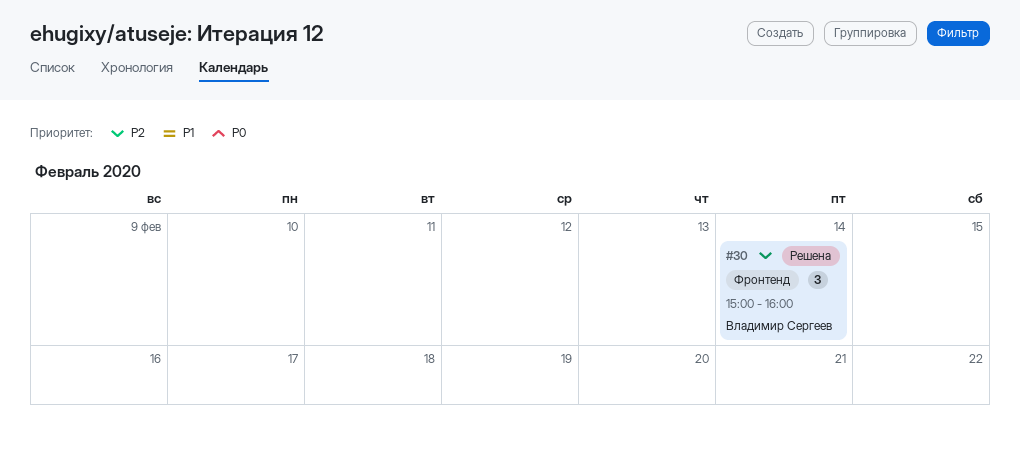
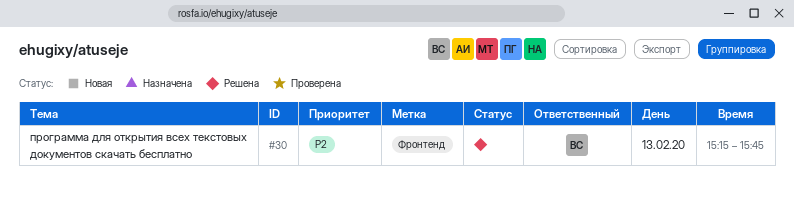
#30, day: Feb 14 -> Feb 13
#30, begins: 15:00 -> 15:15
#30, ends: 16:00 -> 15:45

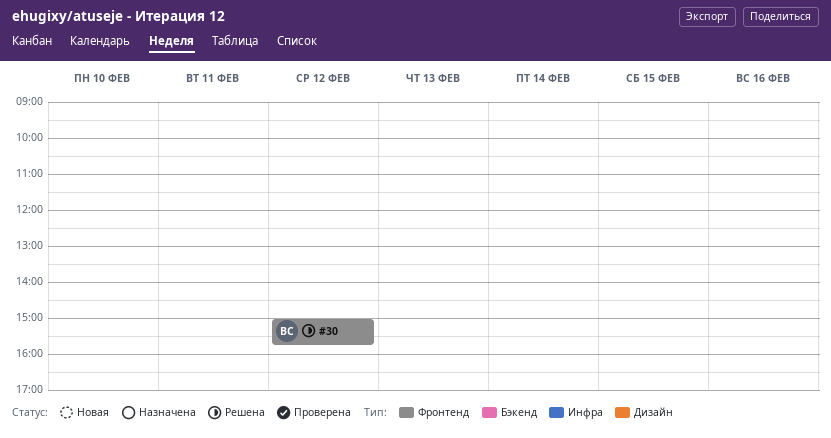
#30, day: Feb 13 -> Feb 12
#30, begins: 15:15 -> 15:00

